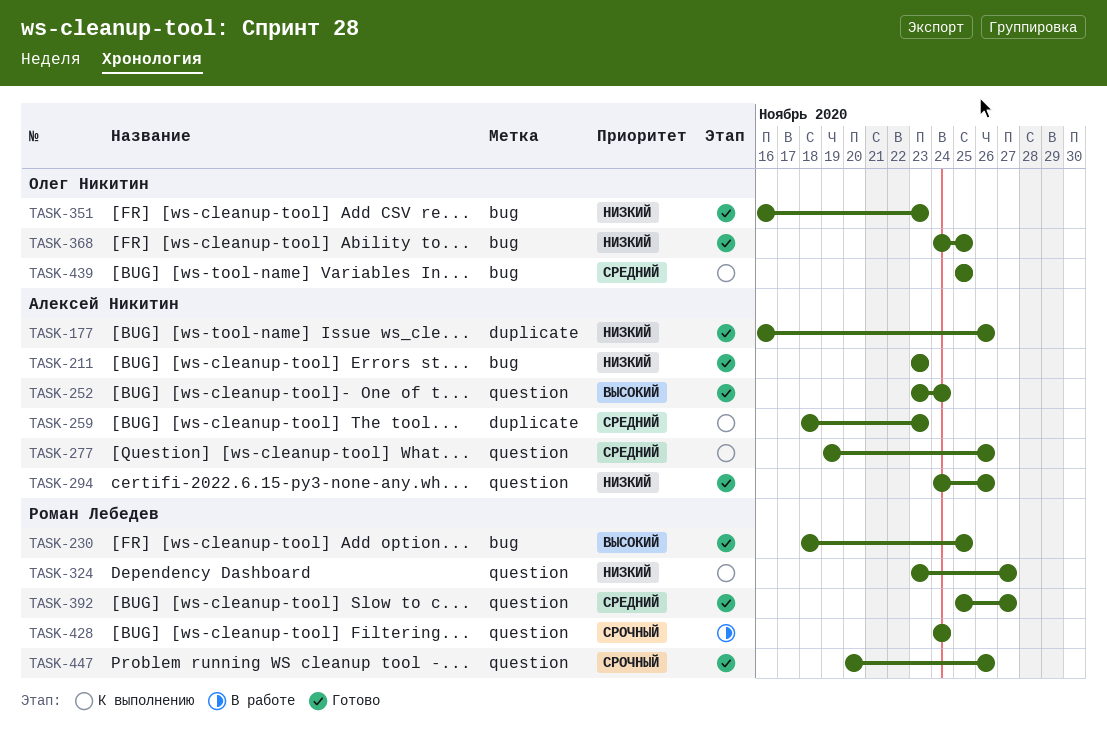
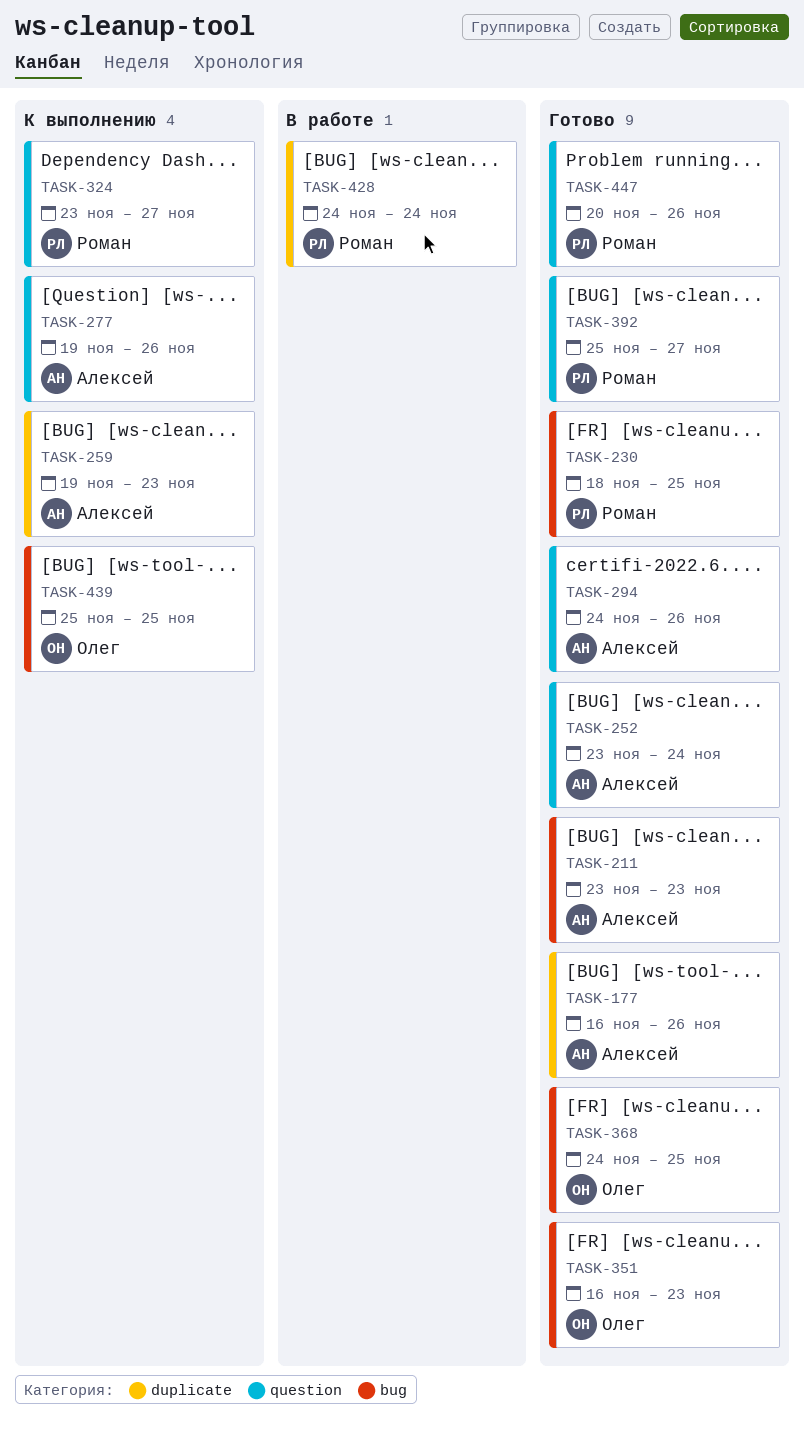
TASK-259, start: Nov 18 -> Nov 19
TASK-428, label: question -> duplicate

